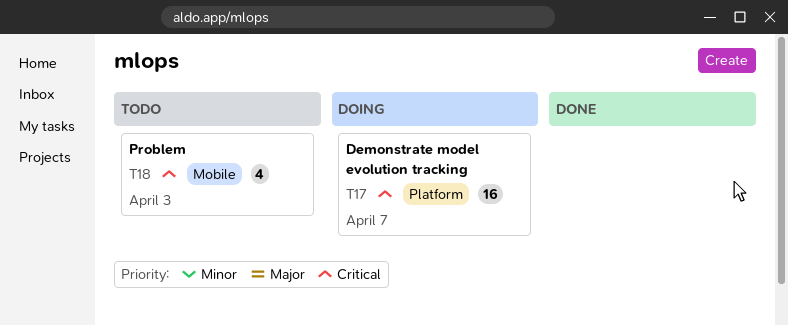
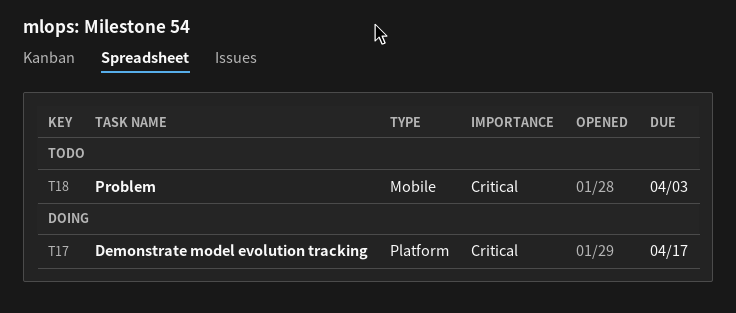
T17, due: Apr 7 -> Apr 17

